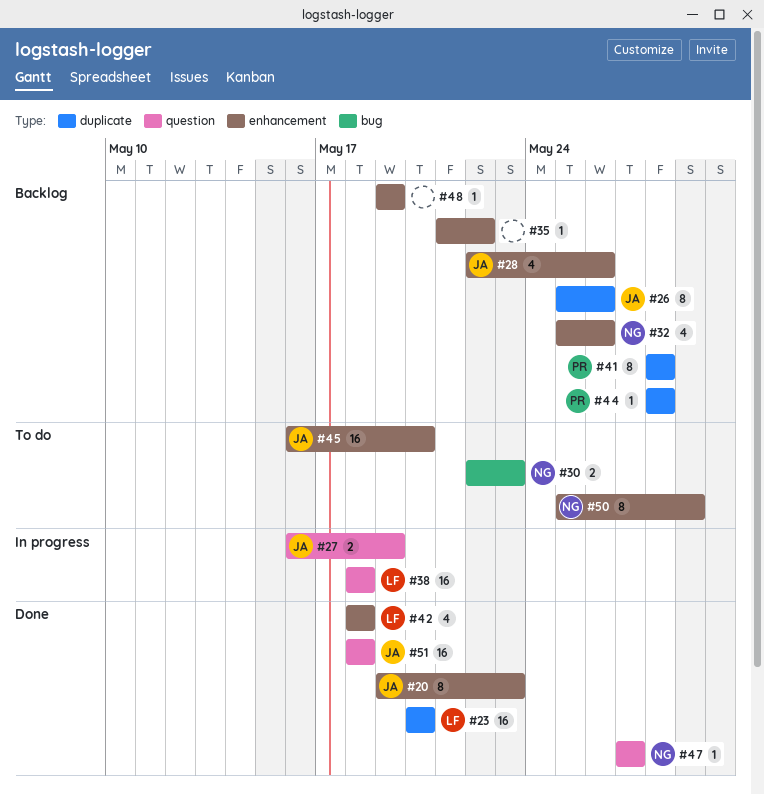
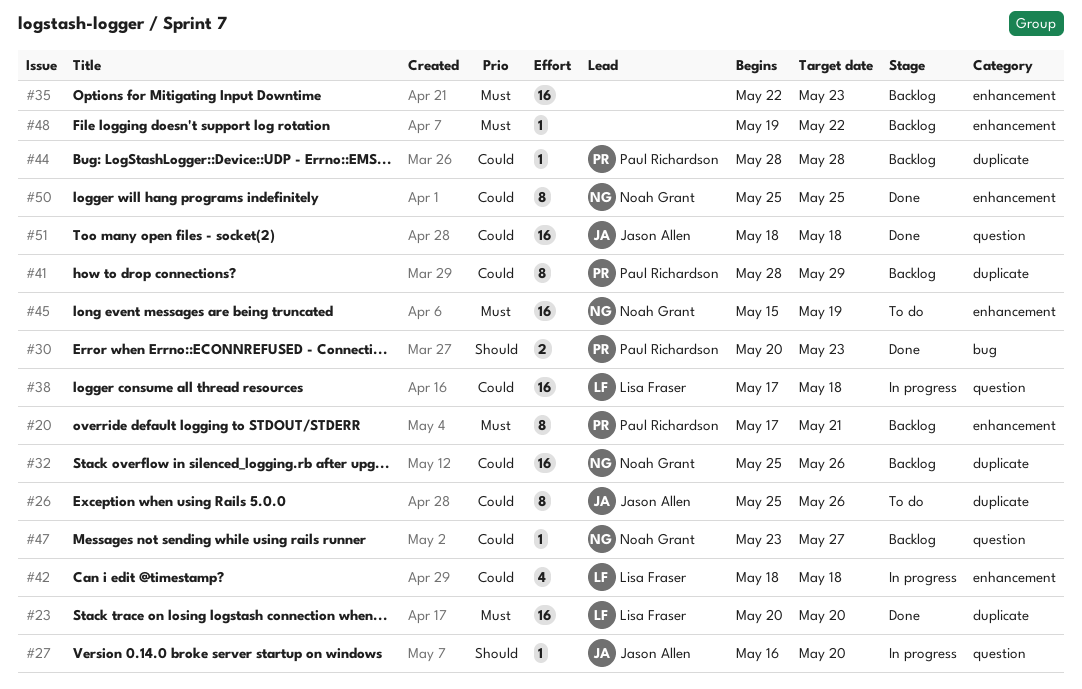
#20, status: Done -> Backlog
#20, owner: Jason Allen -> Paul Richardson
#20, start: May 19 -> May 17
#20, due: May 23 -> May 21
#26, status: Backlog -> To do
#27, estimate: 2 -> 1
#27, due: May 19 -> May 20
#28: present -> none
#30, status: To do -> Done
#30, owner: Noah Grant -> Paul Richardson
#30, start: May 22 -> May 20
#32, label: enhancement -> duplicate
#32, estimate: 4 -> 16
#35, estimate: 1 -> 16
#35, start: May 21 -> May 22
#35, due: May 22 -> May 23
#38, start: May 18 -> May 17
#41, due: May 28 -> May 29
#42, status: Done -> In progress
#45, owner: Jason Allen -> Noah Grant
#45, start: May 16 -> May 15
#45, due: May 20 -> May 19
#47, status: Done -> Backlog
#47, start: May 27 -> May 23
#48, due: May 19 -> May 22
#50, status: To do -> Done
#50, due: May 29 -> May 25

